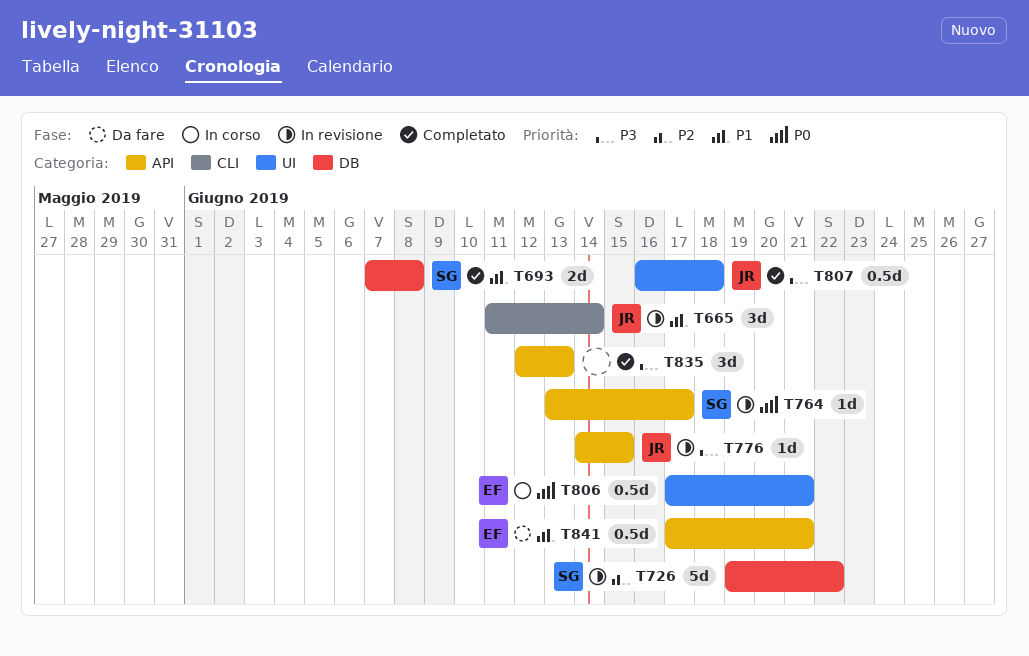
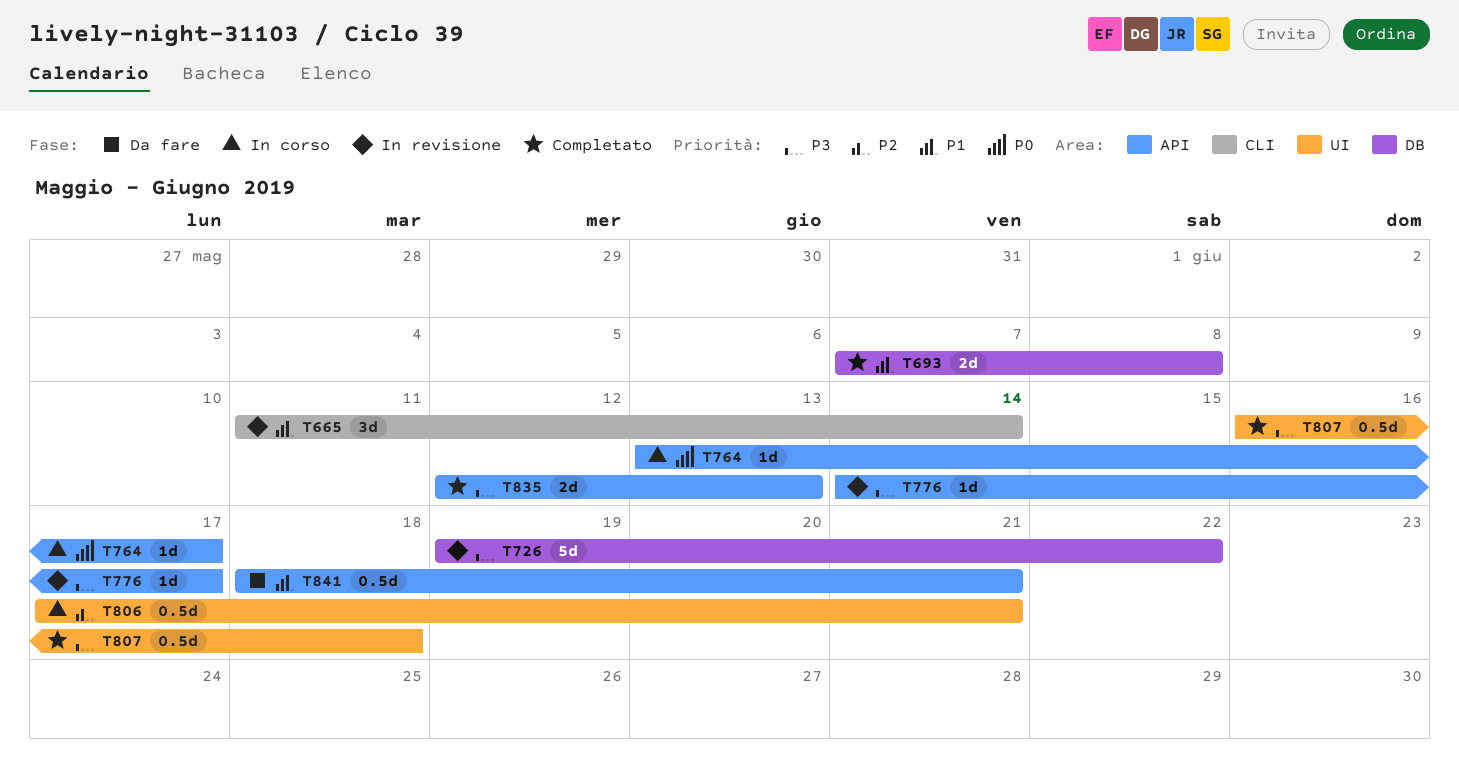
T726, priority: P2 -> P3
T764, status: In revisione -> In corso
T776, due: Jun 15 -> Jun 17
T806, priority: P0 -> P2
T835, estimate: 3d -> 2d
T841, start: Jun 17 -> Jun 18

